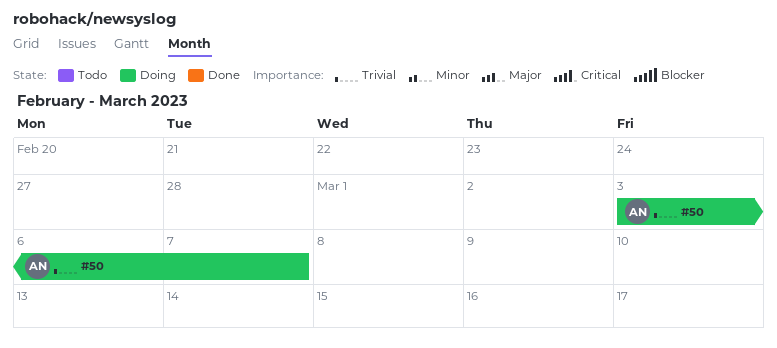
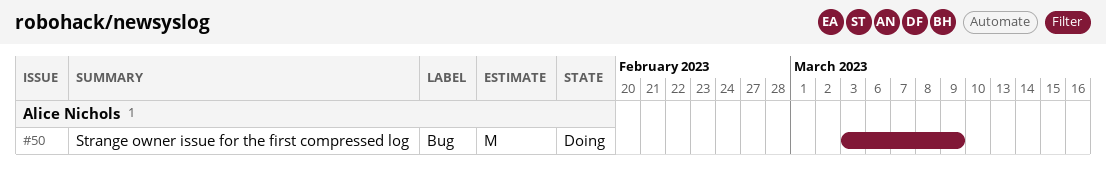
#50, due: Mar 7 -> Mar 9

